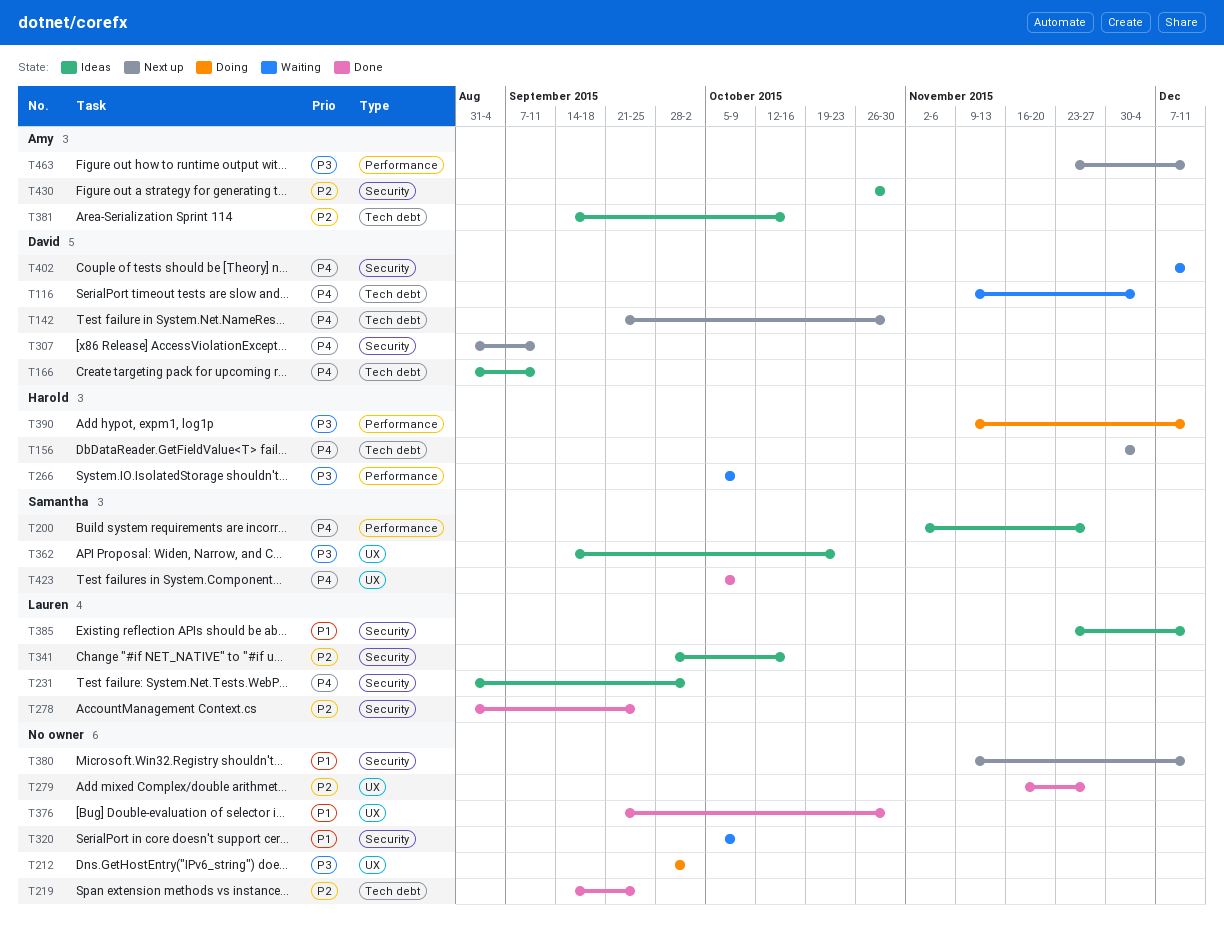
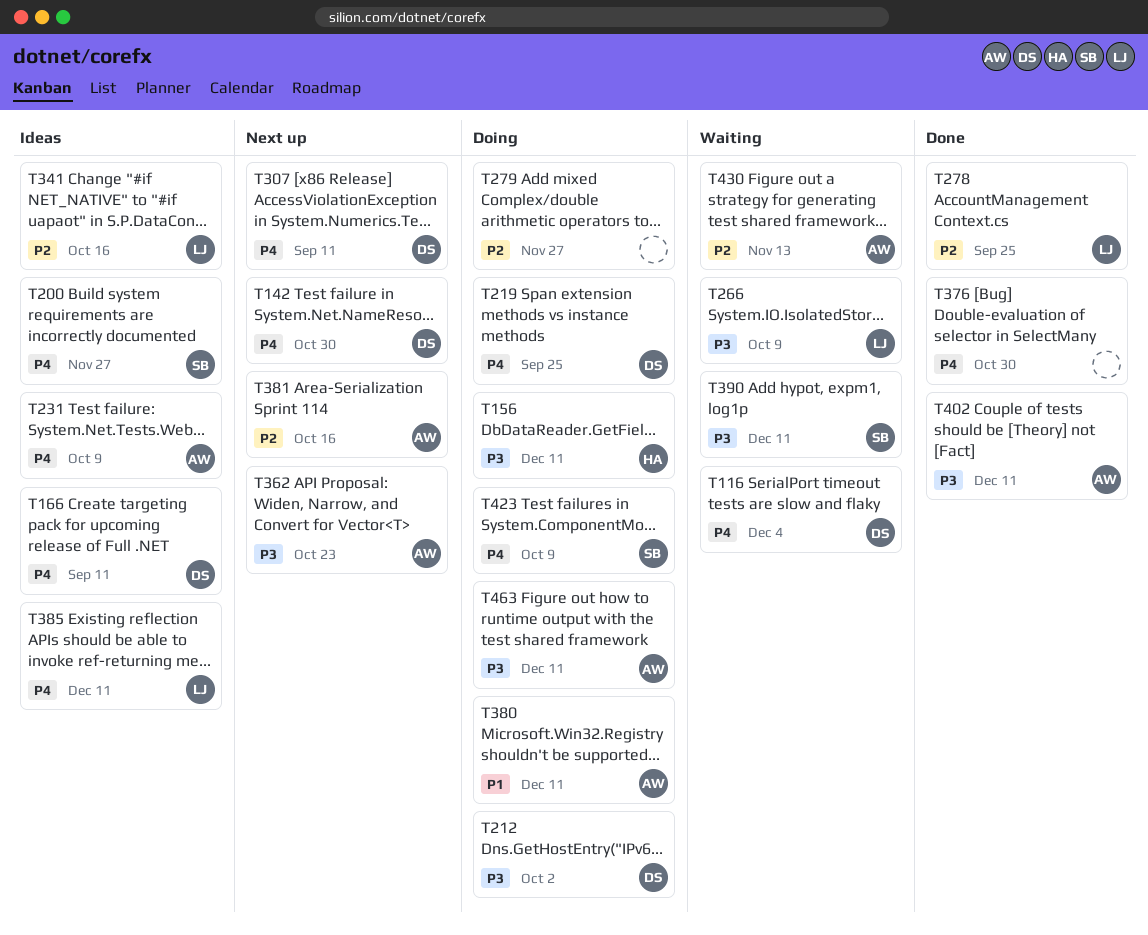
T156, status: Next up -> Doing
T156, priority: P4 -> P3
T156, due: Dec 4 -> Dec 11
T212, owner: none -> David
T219, status: Done -> Doing
T219, owner: none -> David
T219, priority: P2 -> P4
T231, owner: Lauren -> Amy
T231, due: Oct 2 -> Oct 9
T266, owner: Harold -> Lauren
T279, status: Done -> Doing
T320: present -> none
T362, status: Ideas -> Next up
T362, owner: Samantha -> Amy
T376, priority: P1 -> P4
T380, status: Next up -> Doing
T380, owner: none -> Amy
T381, status: Ideas -> Next up
T385, priority: P1 -> P4
T390, status: Doing -> Waiting
T390, owner: Harold -> Samantha
T402, status: Waiting -> Done
T402, owner: David -> Amy
T402, priority: P4 -> P3
T423, status: Done -> Doing
T430, status: Ideas -> Waiting
T430, due: Oct 30 -> Nov 13
T463, status: Next up -> Doing

